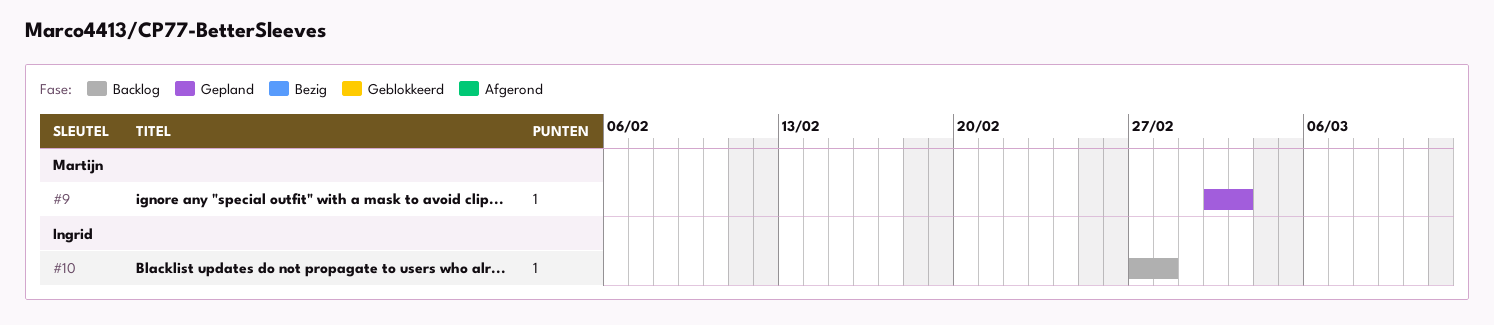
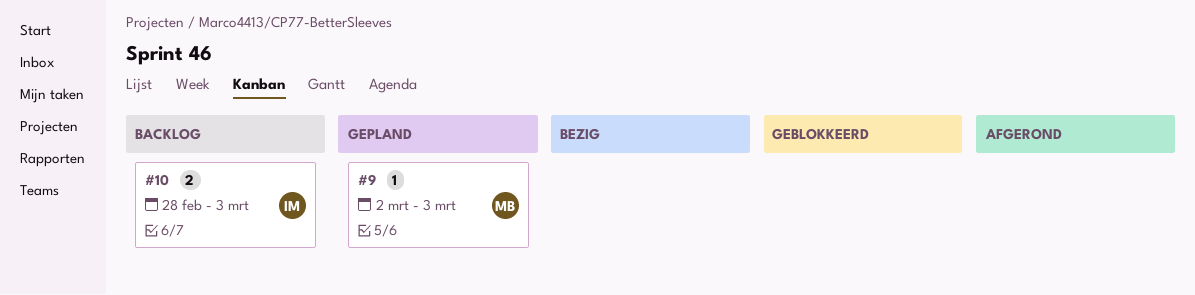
#10, estimate: 1 -> 2
#10, start: Feb 27 -> Feb 28
#10, due: Feb 28 -> Mar 3

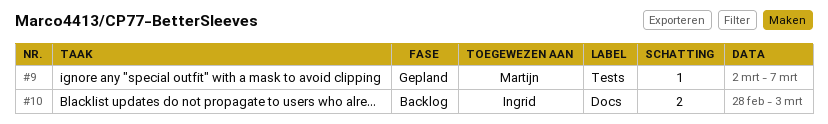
#9, due: Mar 3 -> Mar 7

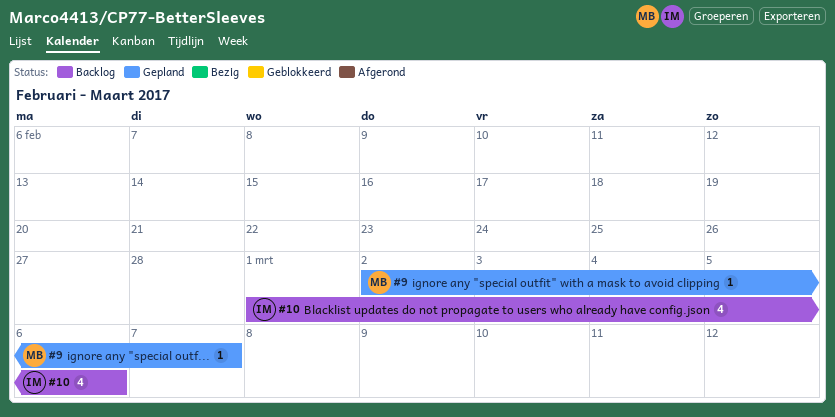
#10, estimate: 2 -> 4
#10, start: Feb 28 -> Mar 1
#10, due: Mar 3 -> Mar 6

